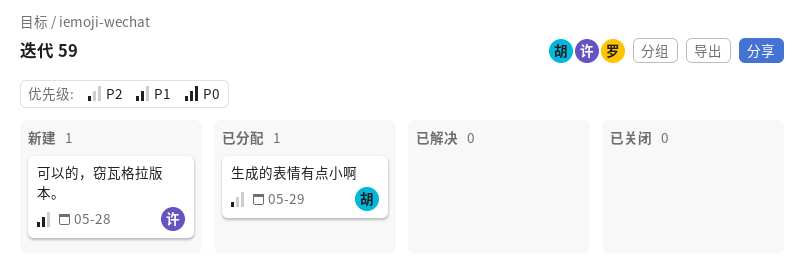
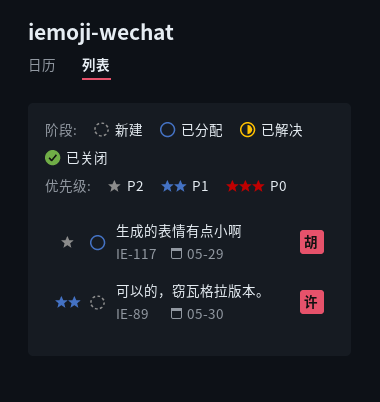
可以的，窃瓦格拉版本。, due: May 28 -> May 30

